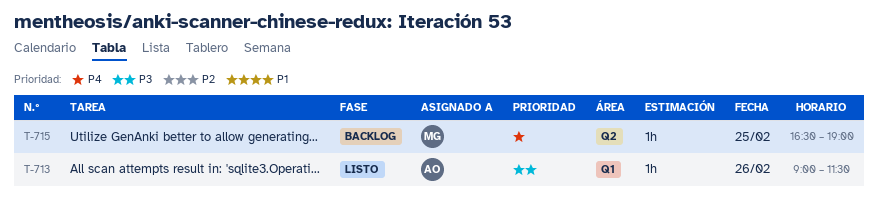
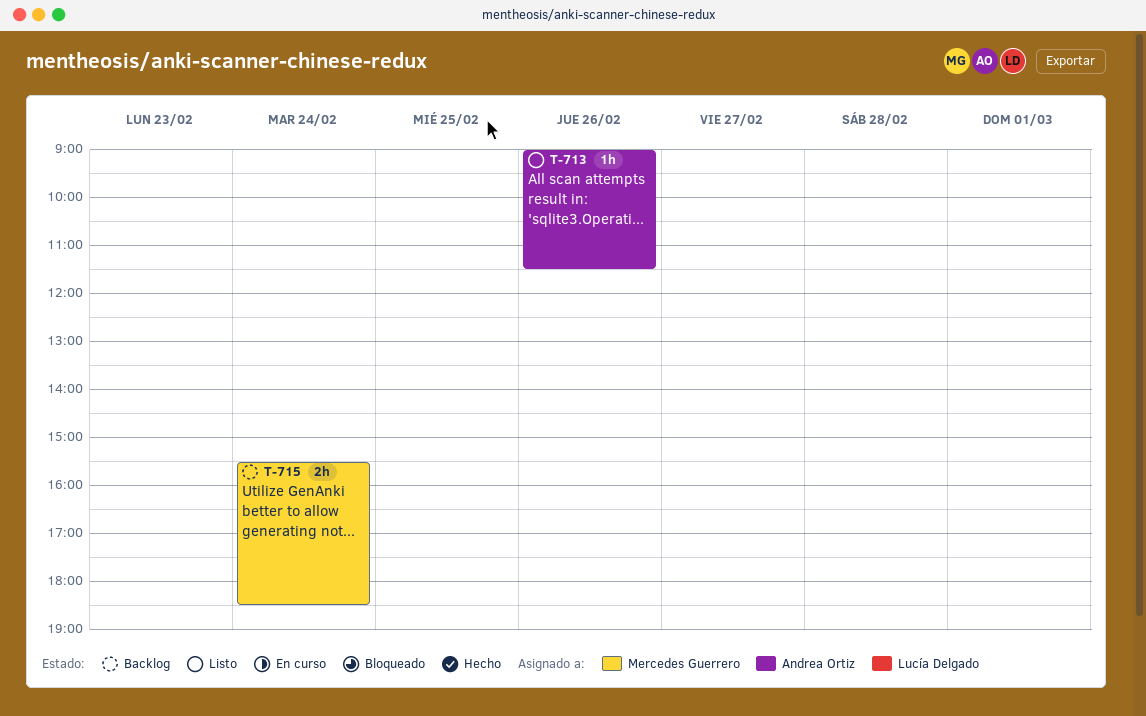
T-715, estimate: 1h -> 2h
T-715, day: Feb 25 -> Feb 24
T-715, begins: 16:30 -> 15:30
T-715, ends: 19:00 -> 18:30

